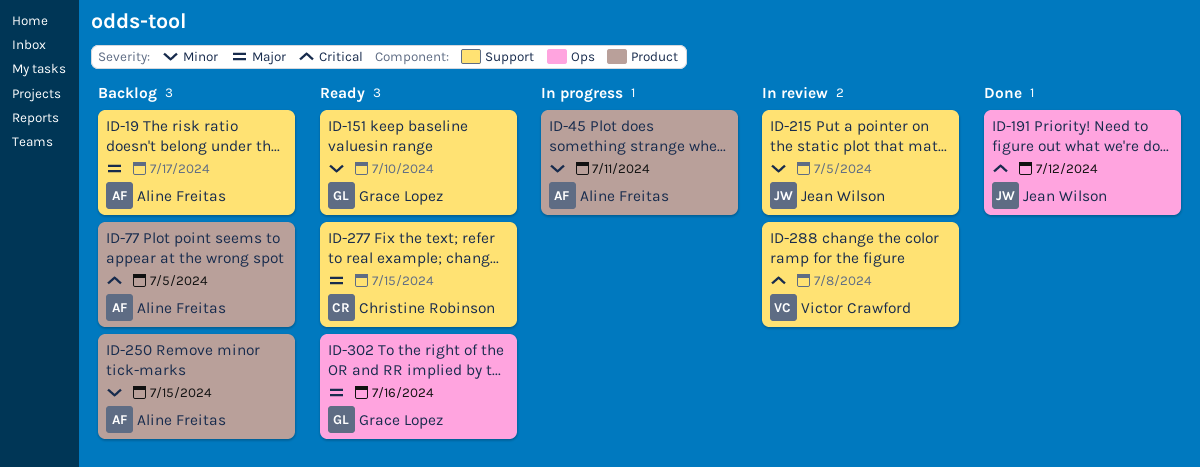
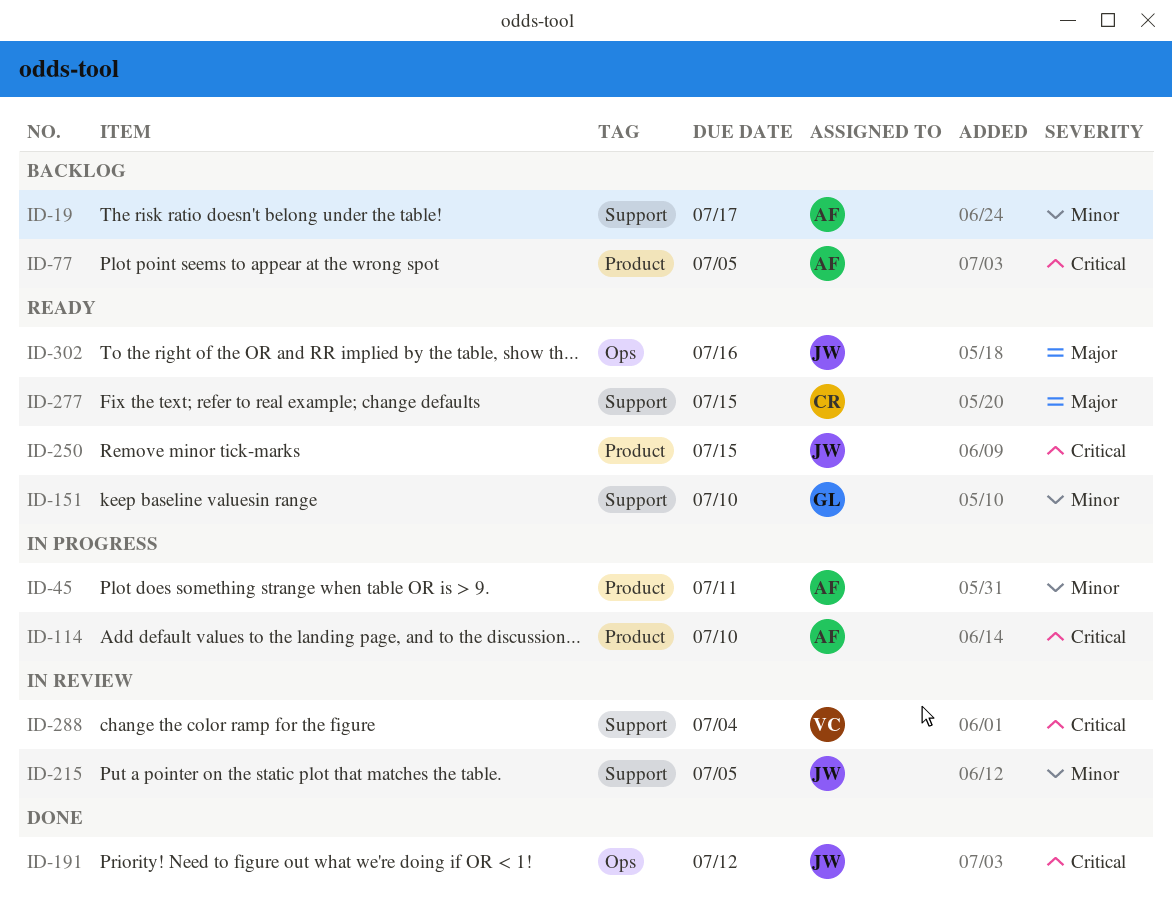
ID-19, priority: Major -> Minor
ID-114: none -> present
ID-250, status: Backlog -> Ready
ID-250, owner: Aline Freitas -> Jean Wilson
ID-250, priority: Minor -> Critical
ID-288, due: Jul 8 -> Jul 4
ID-302, owner: Grace Lopez -> Jean Wilson

